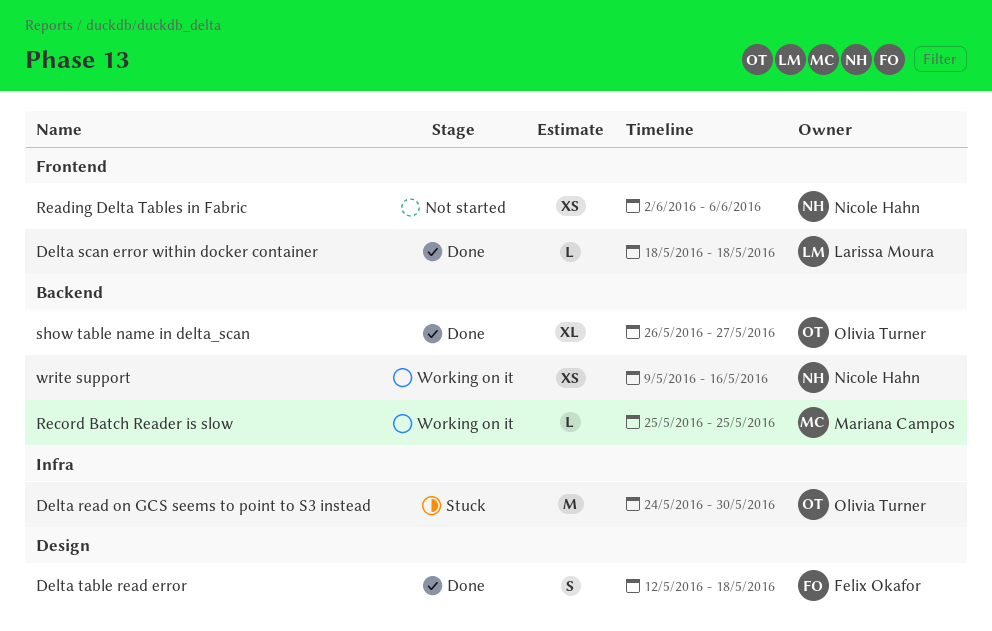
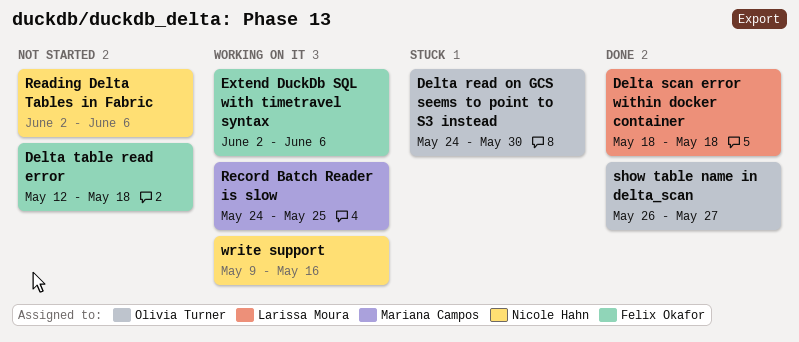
Delta table read error, status: Done -> Not started
Extend DuckDb SQL with timetravel syntax: none -> present
Record Batch Reader is slow, start: May 25 -> May 24

